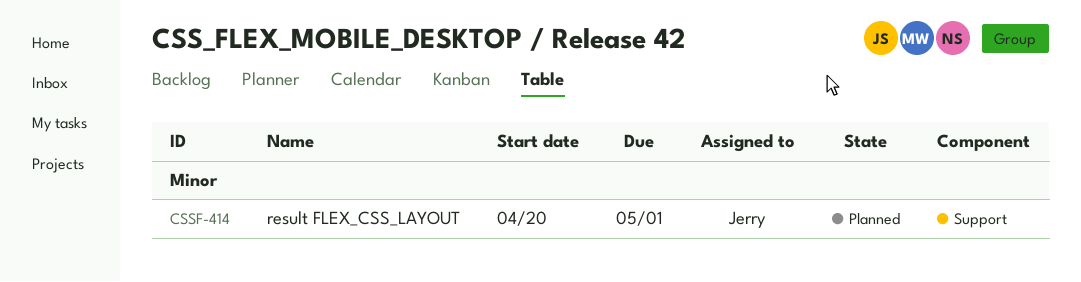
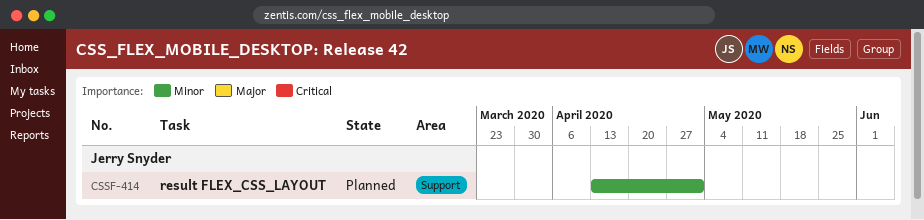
CSSF-414, start: Apr 20 -> Apr 13

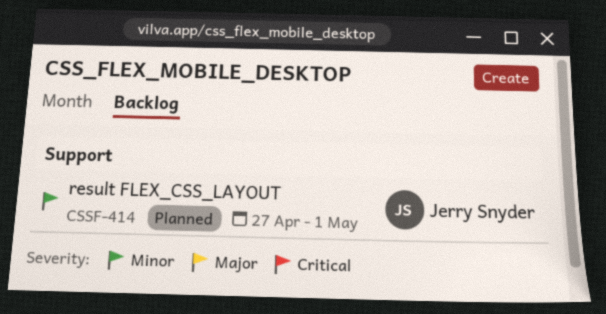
CSSF-414, start: Apr 13 -> Apr 27

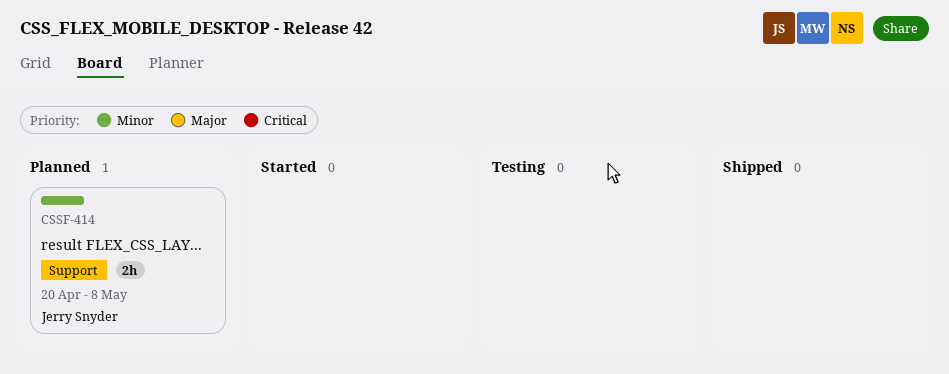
CSSF-414, start: Apr 27 -> Apr 20
CSSF-414, due: May 1 -> May 8

